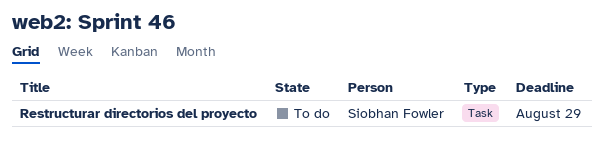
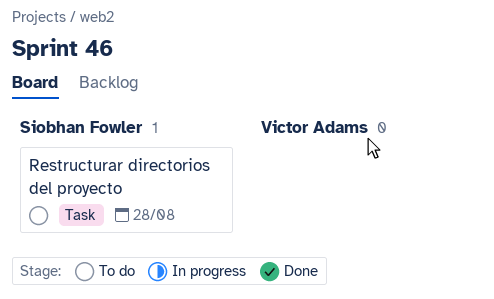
Restructurar directorios del proyecto, due: Aug 29 -> Aug 28

